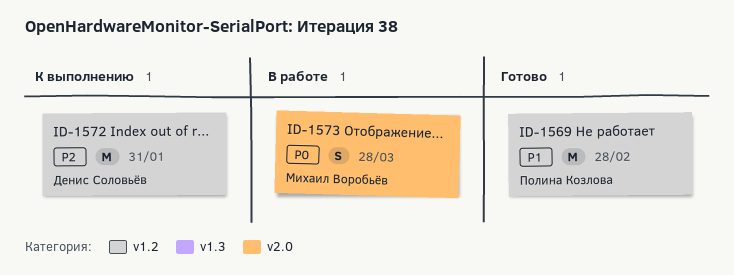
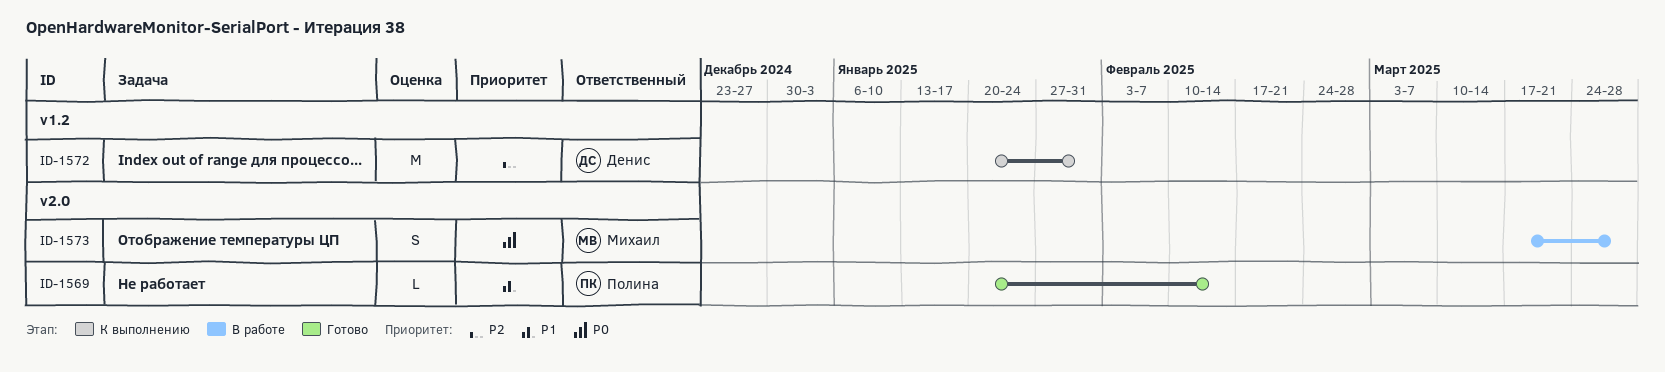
ID-1569, label: v1.2 -> v2.0
ID-1569, estimate: M -> L
ID-1569, due: Feb 28 -> Feb 14

